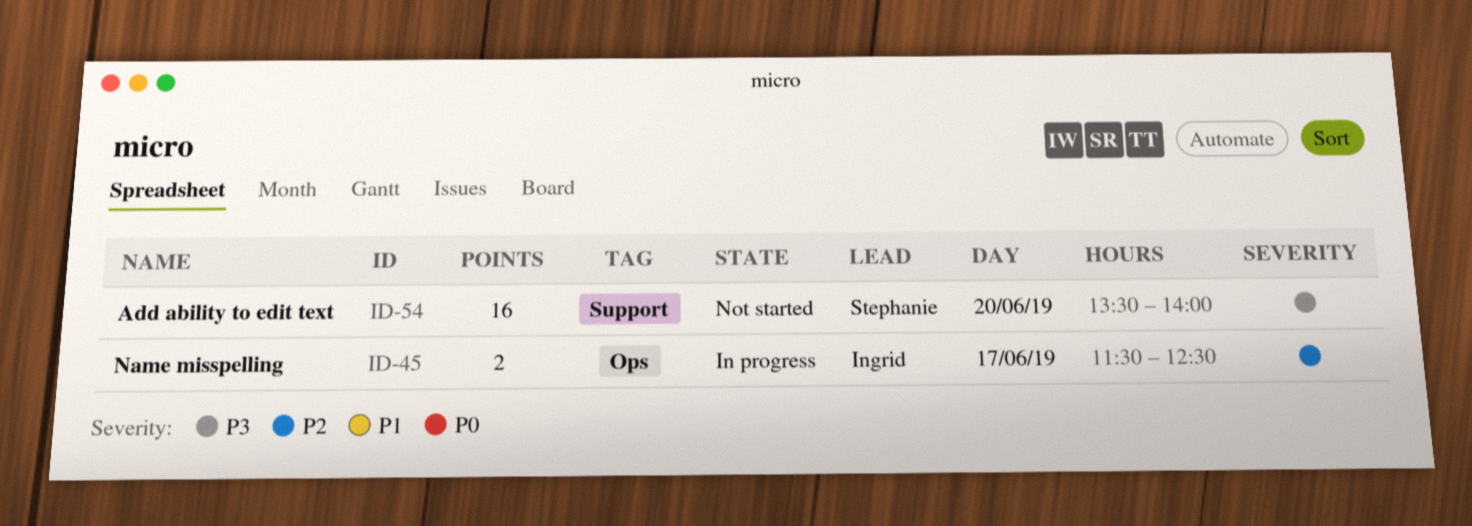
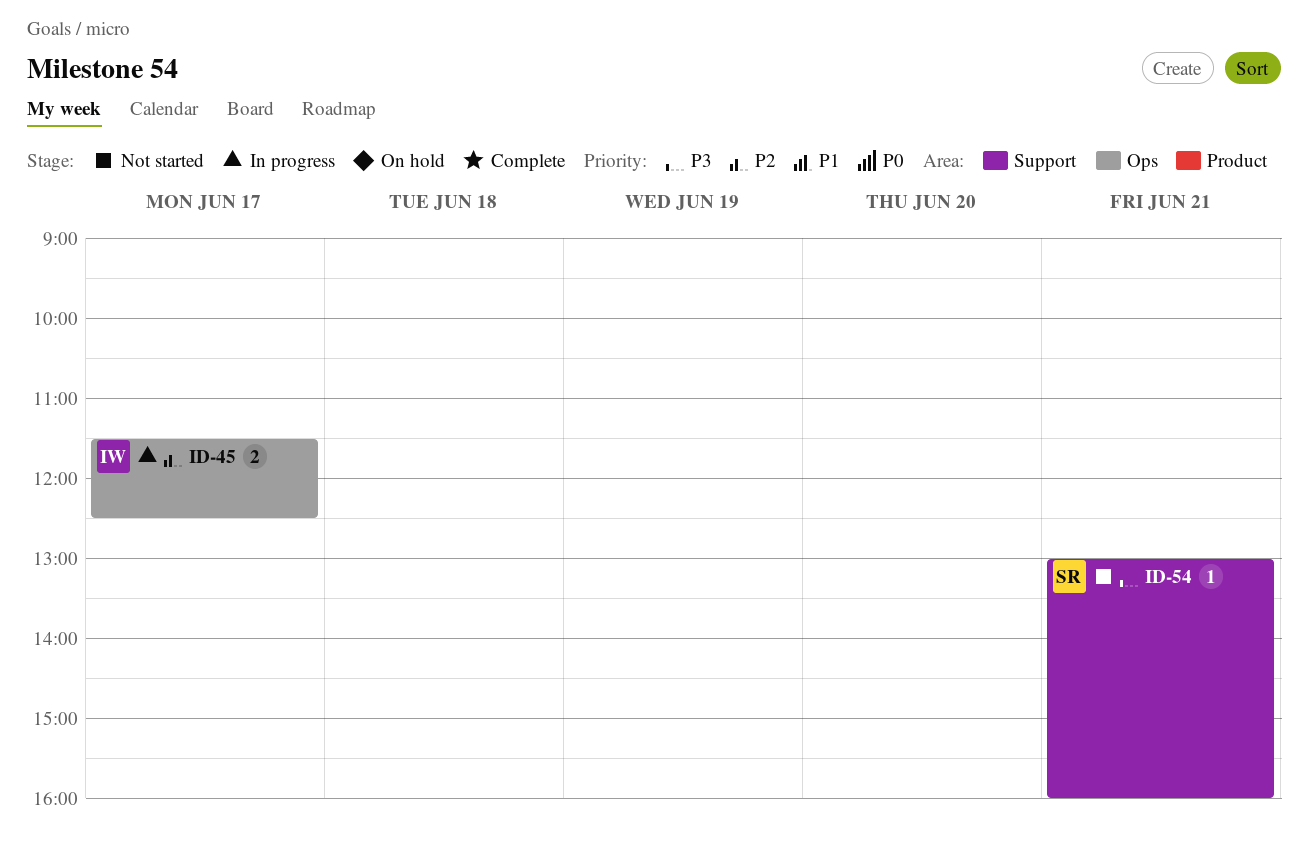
ID-54, estimate: 16 -> 1
ID-54, day: Jun 20 -> Jun 21
ID-54, begins: 13:30 -> 13:00
ID-54, ends: 14:00 -> 16:00

